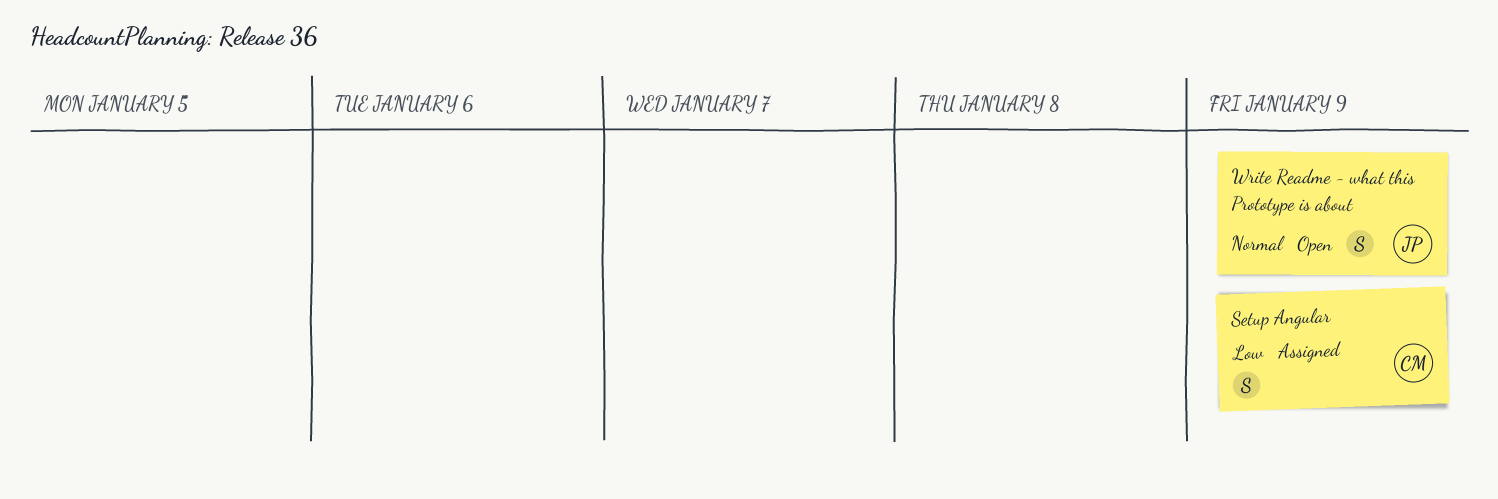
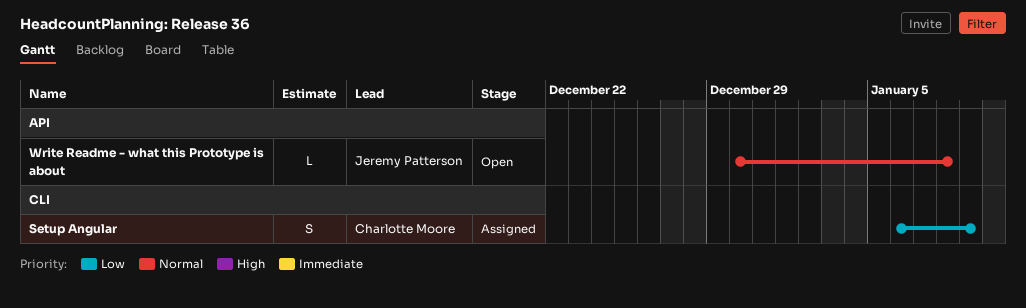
Write Readme - what this Prototype is about, estimate: S -> L
Write Readme - what this Prototype is about, due: Jan 9 -> Jan 8

